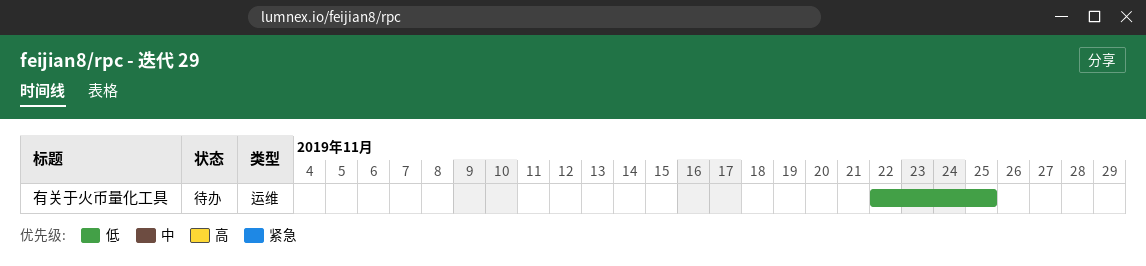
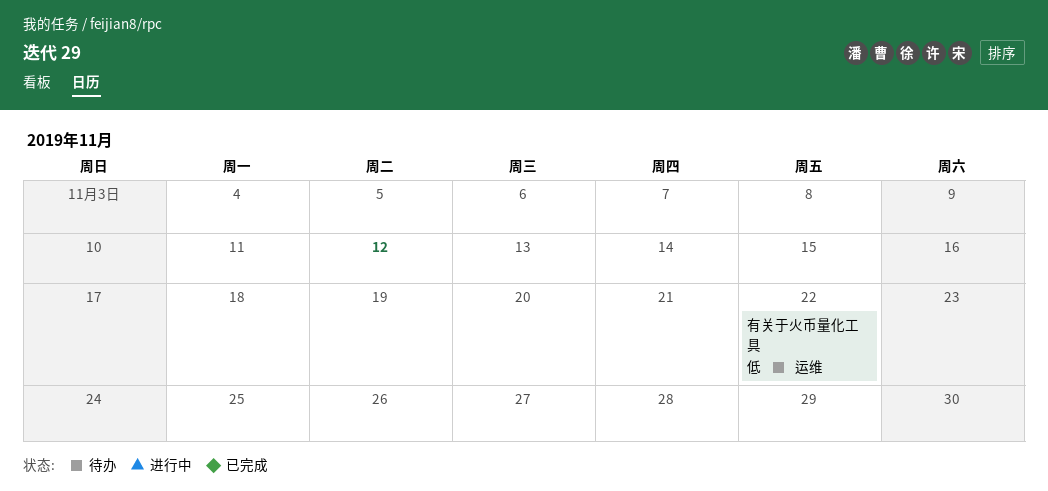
有关于火币量化工具, due: Nov 25 -> Nov 22

